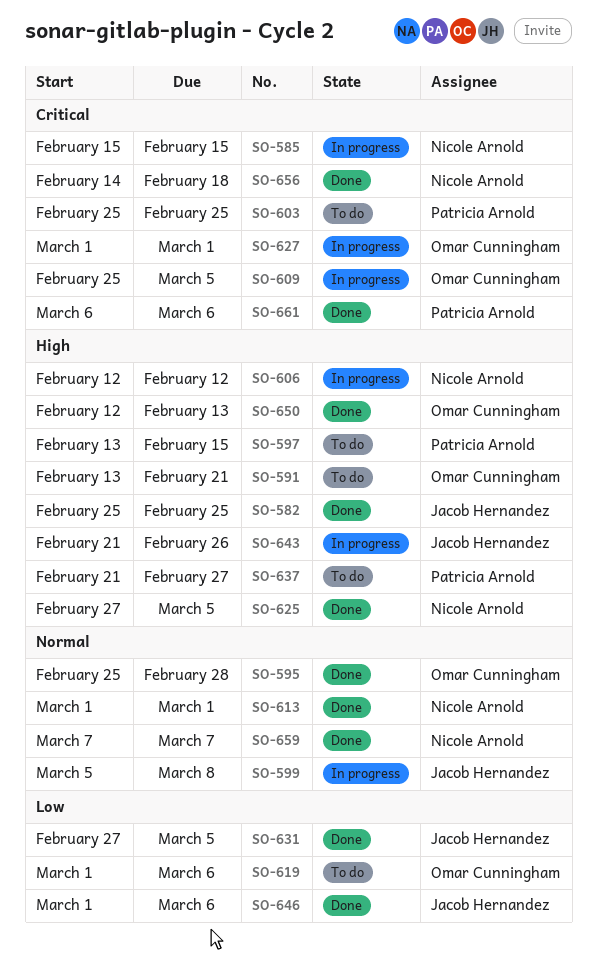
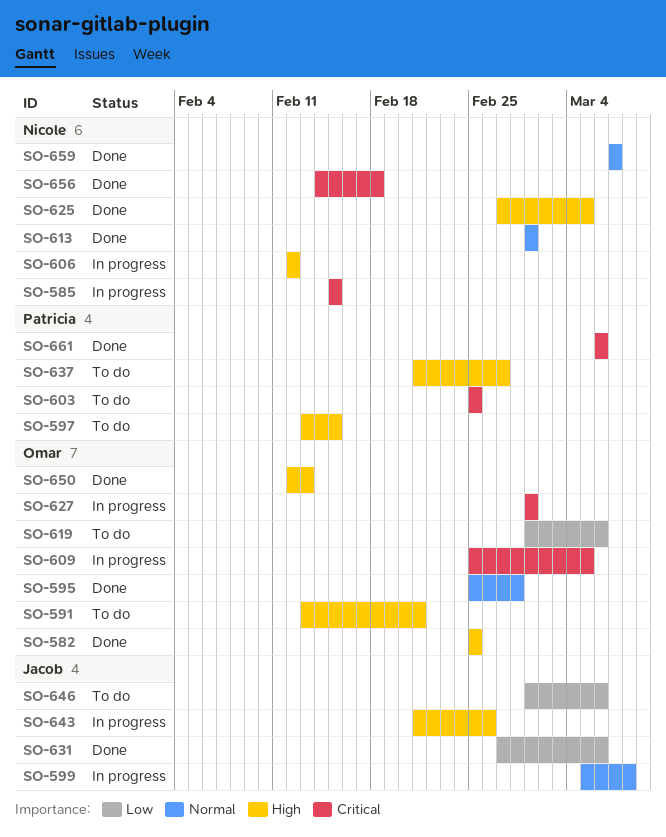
SO-582, owner: Jacob Hernandez -> Omar Cunningham
SO-631, due: Mar 5 -> Mar 6
SO-646, status: Done -> To do

